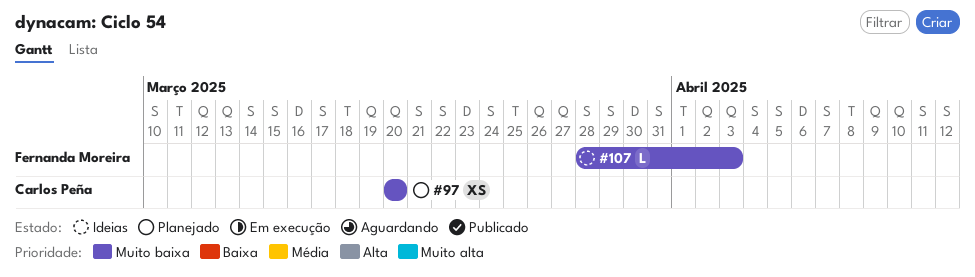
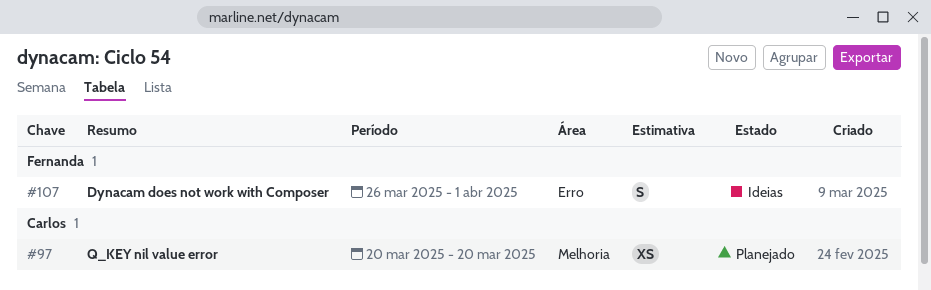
#107, estimate: L -> S
#107, start: Mar 28 -> Mar 26
#107, due: Apr 3 -> Apr 1

